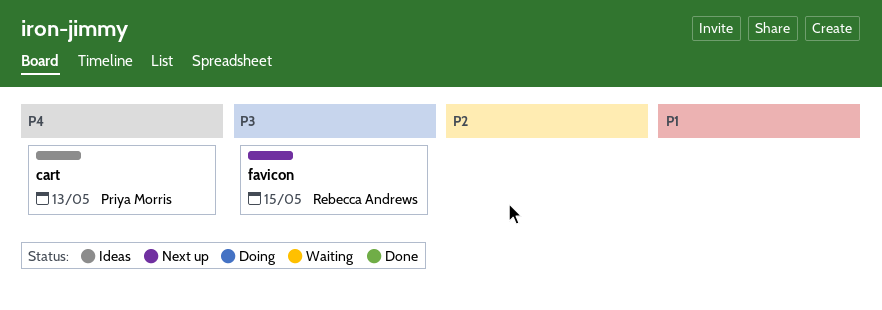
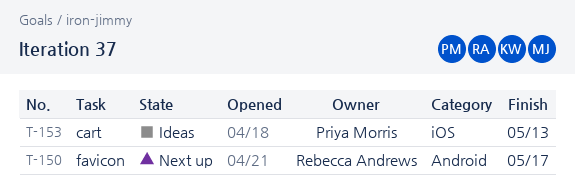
favicon, due: May 15 -> May 17

